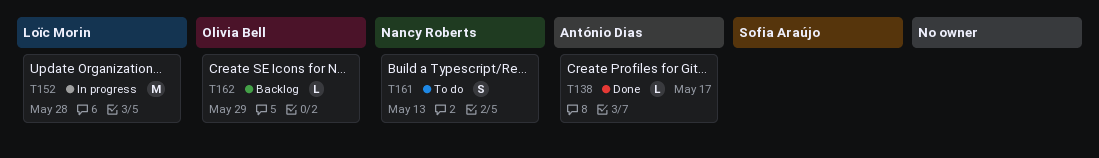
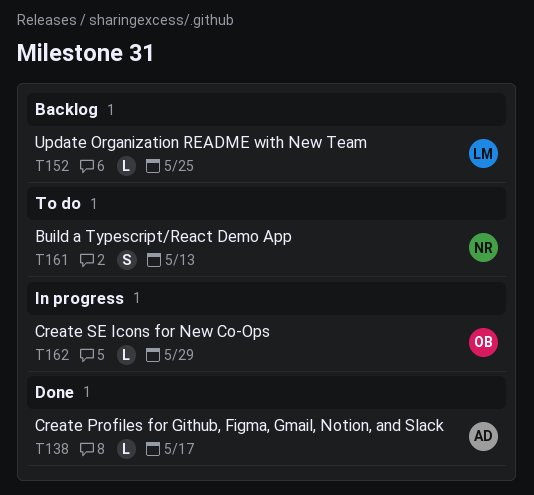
T152, status: In progress -> Backlog
T152, estimate: M -> L
T152, due: May 28 -> May 25
T162, status: Backlog -> In progress

